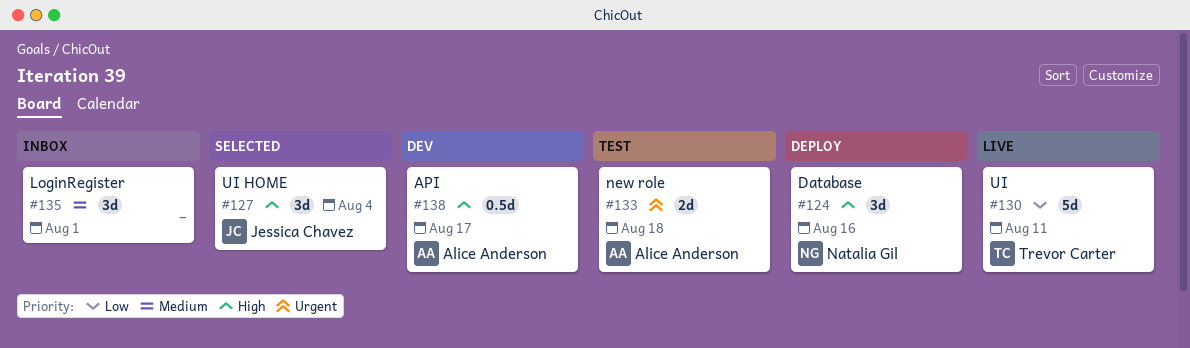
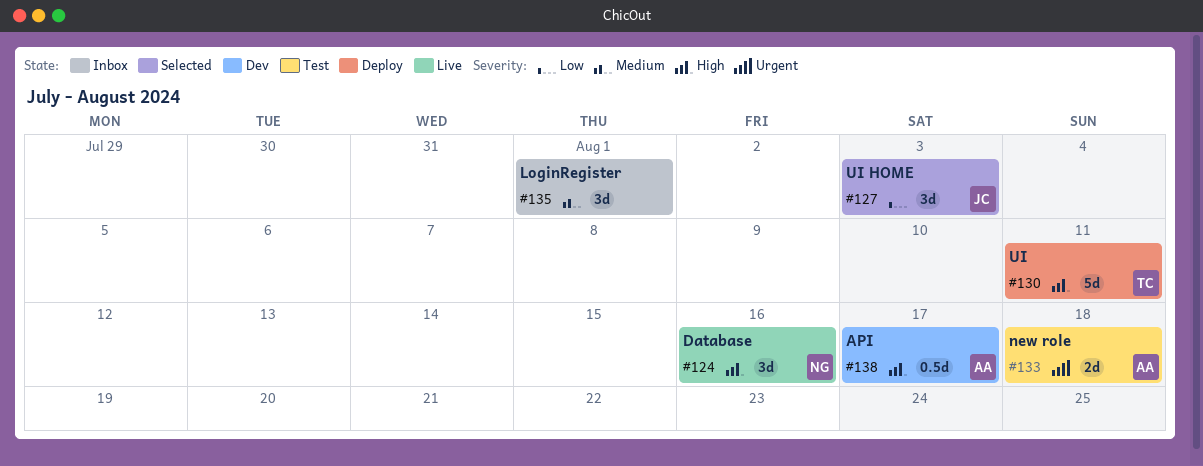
#124, status: Deploy -> Live
#127, priority: High -> Low
#127, due: Aug 4 -> Aug 3
#130, status: Live -> Deploy
#130, priority: Low -> High

